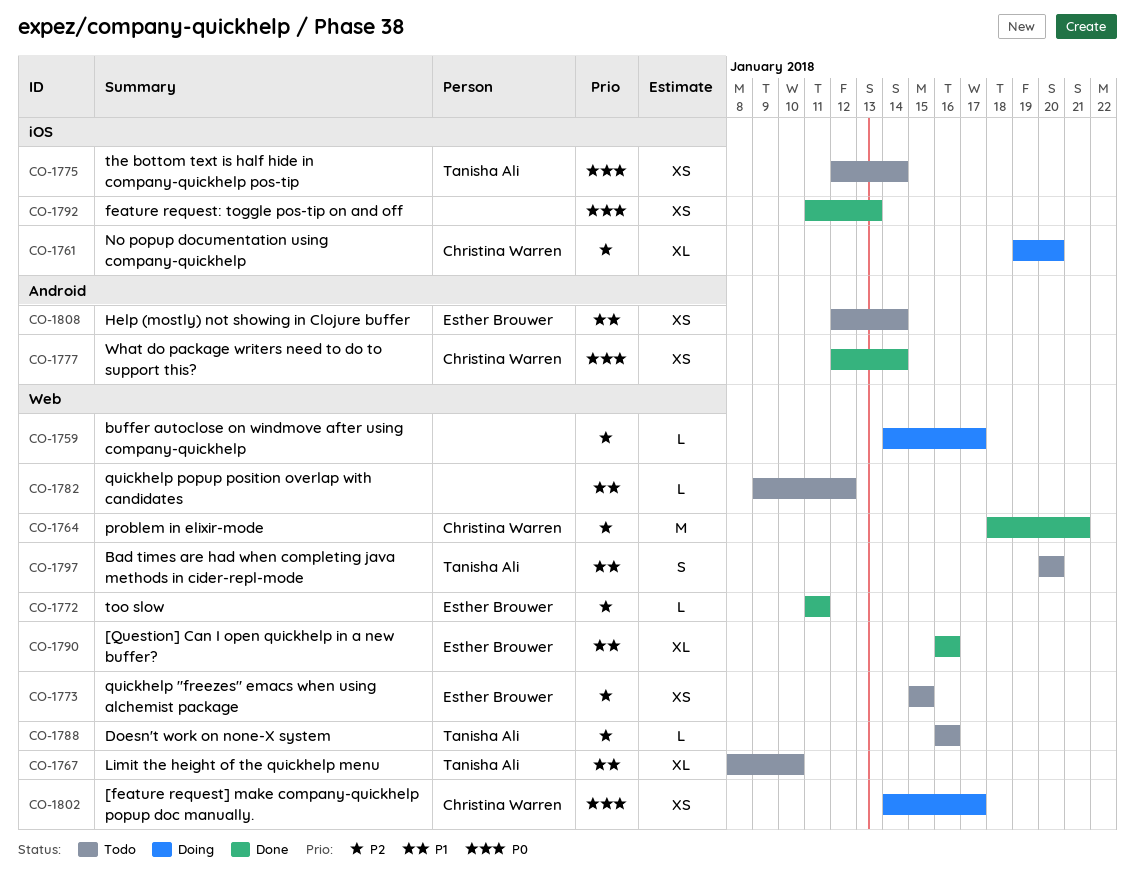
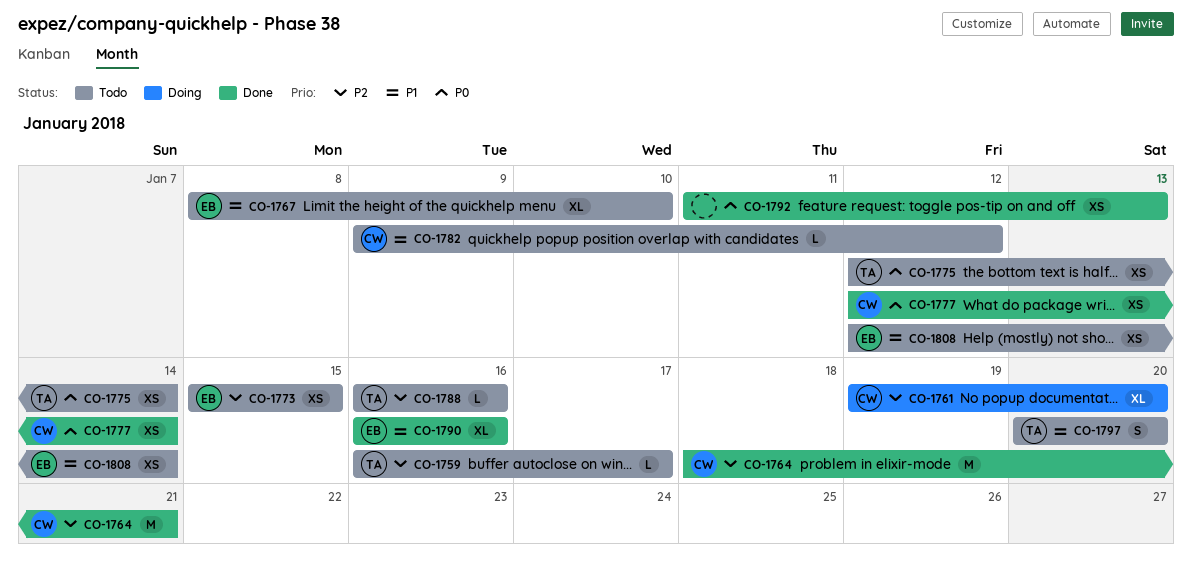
CO-1759, status: Doing -> Todo
CO-1759, owner: none -> Tanisha Ali
CO-1759, start: Jan 14 -> Jan 16
CO-1767, owner: Tanisha Ali -> Esther Brouwer
CO-1772: present -> none
CO-1782, owner: none -> Christina Warren
CO-1802: present -> none

